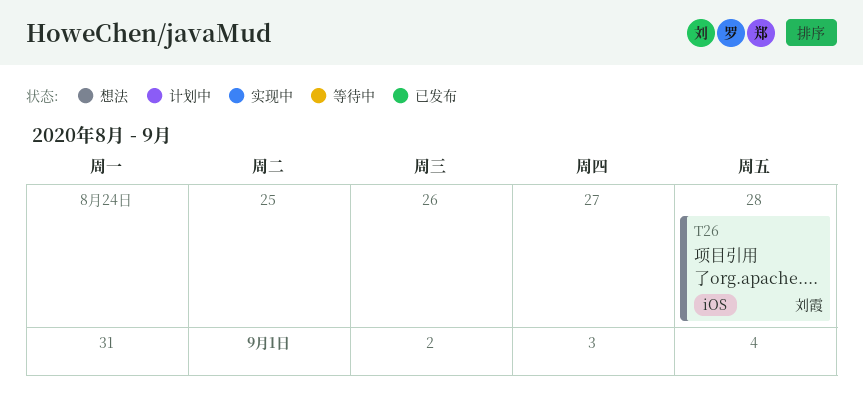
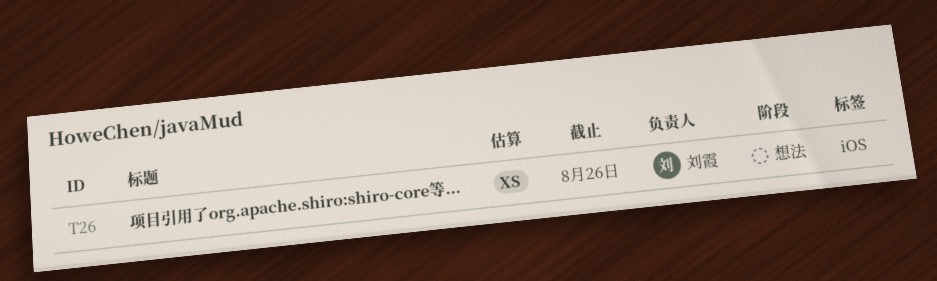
T26, due: Aug 28 -> Aug 26

